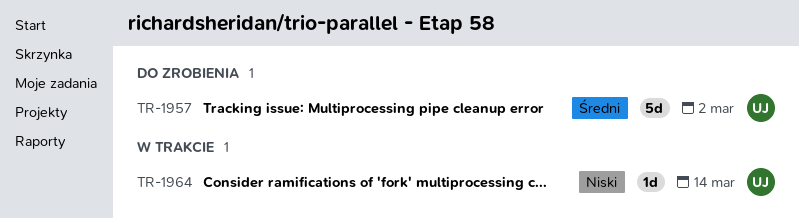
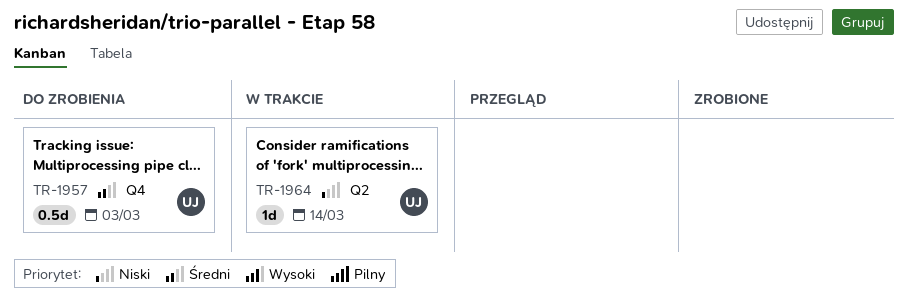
TR-1957, estimate: 5d -> 0.5d
TR-1957, due: Mar 2 -> Mar 3

